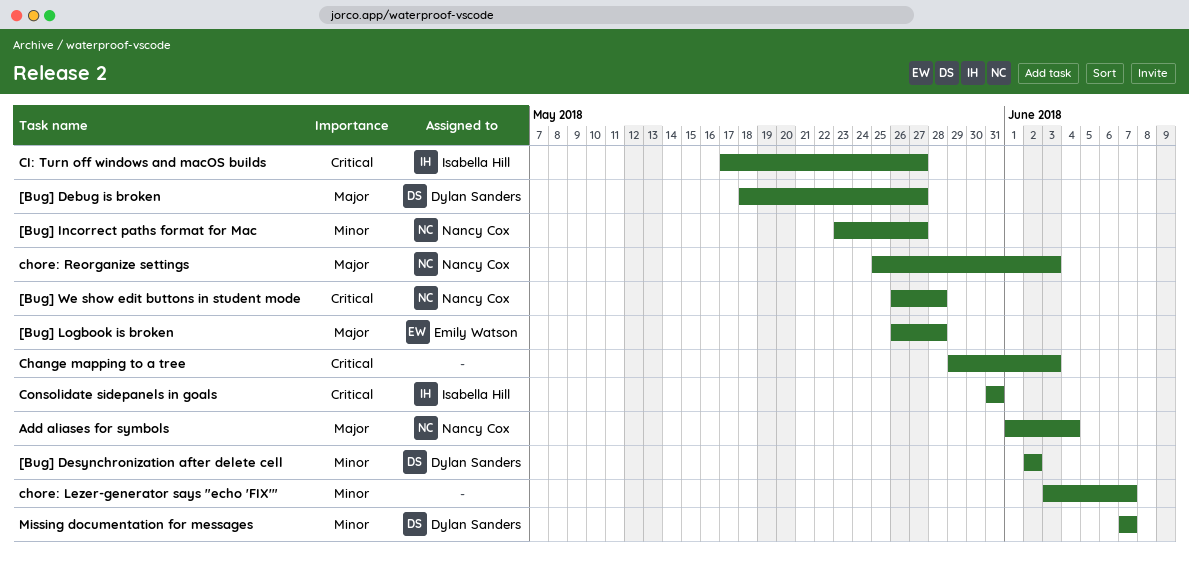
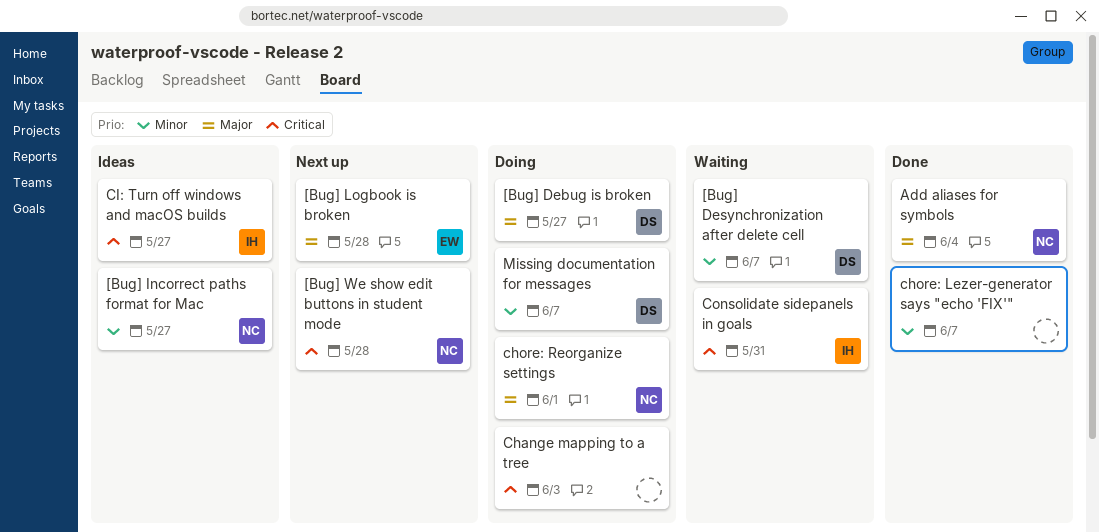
[Bug] Desynchronization after delete cell, due: Jun 2 -> Jun 7
chore: Reorganize settings, due: Jun 3 -> Jun 1

